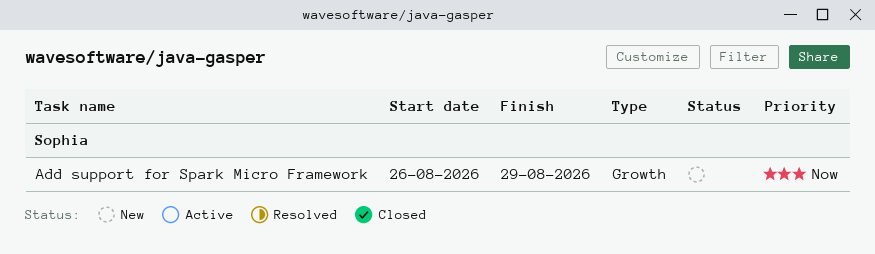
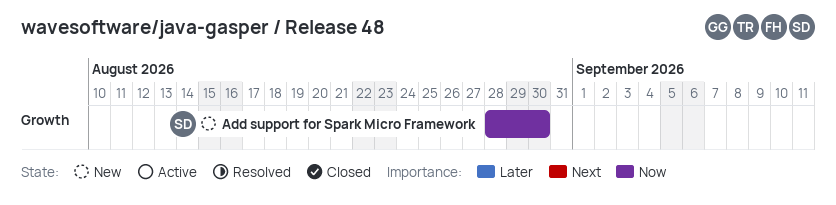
Add support for Spark Micro Framework, start: Aug 26 -> Aug 28
Add support for Spark Micro Framework, due: Aug 29 -> Aug 30

